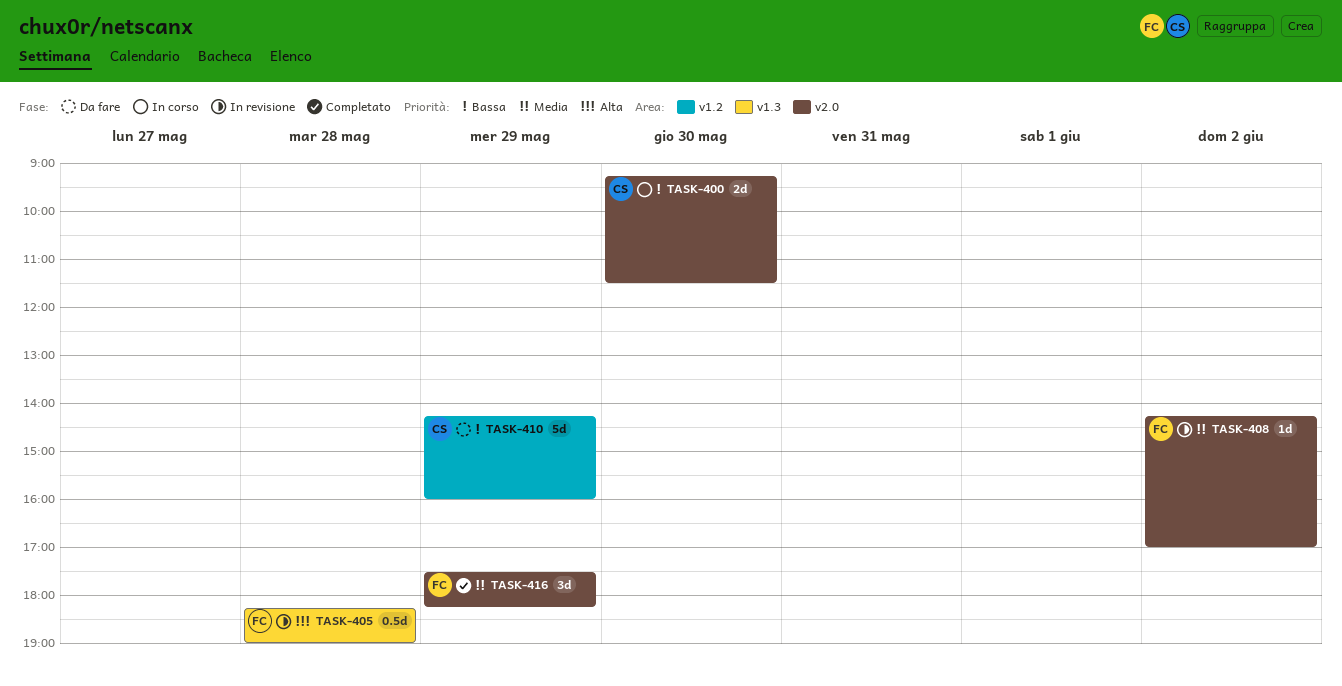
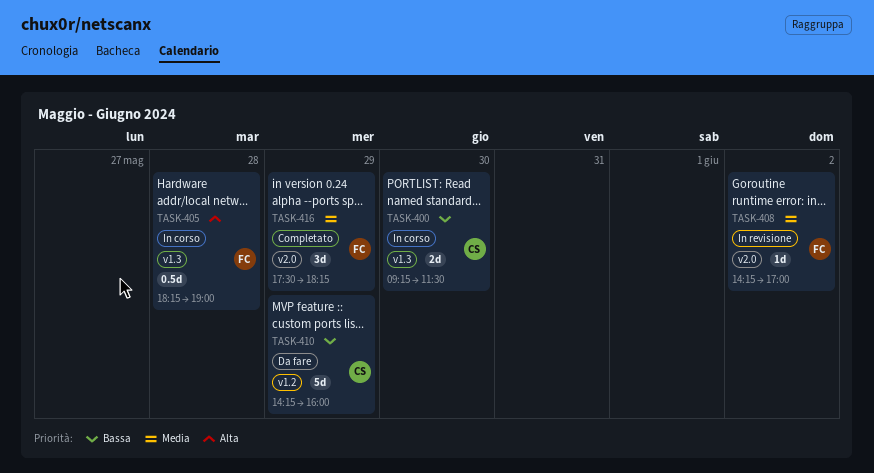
TASK-400, label: v2.0 -> v1.3
TASK-405, status: In revisione -> In corso

